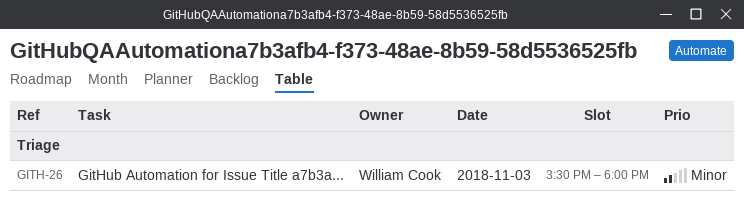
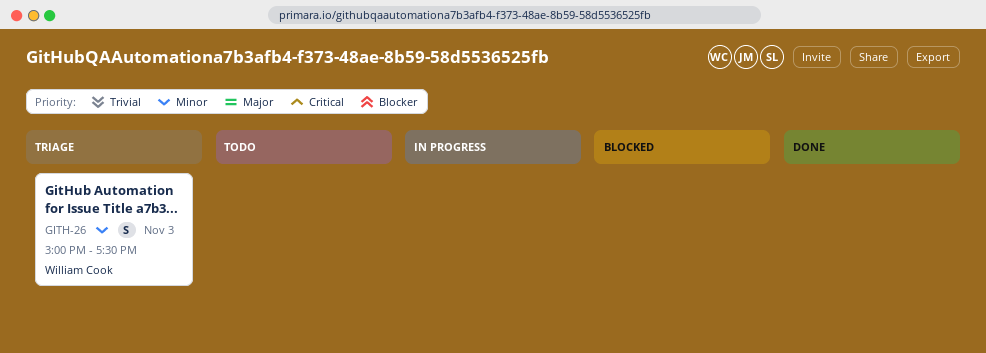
GITH-26, begins: 15:30 -> 15:00
GITH-26, ends: 18:00 -> 17:30

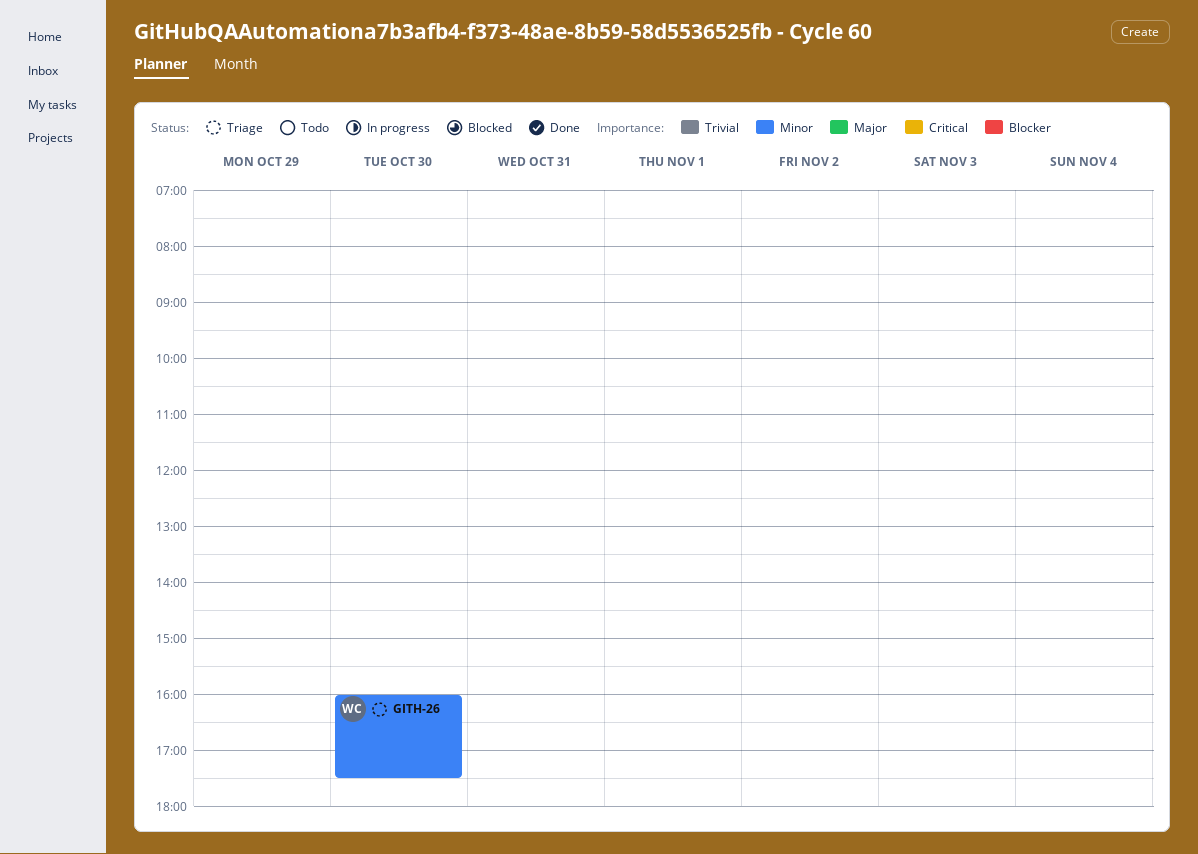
GITH-26, day: Nov 3 -> Oct 30
GITH-26, begins: 15:00 -> 16:00

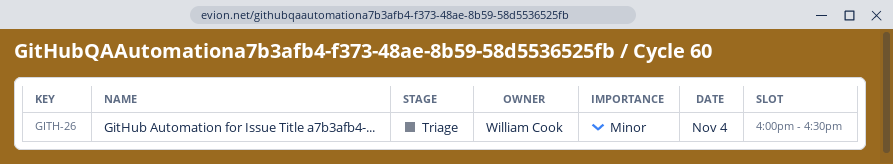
GITH-26, day: Oct 30 -> Nov 4
GITH-26, ends: 17:30 -> 16:30

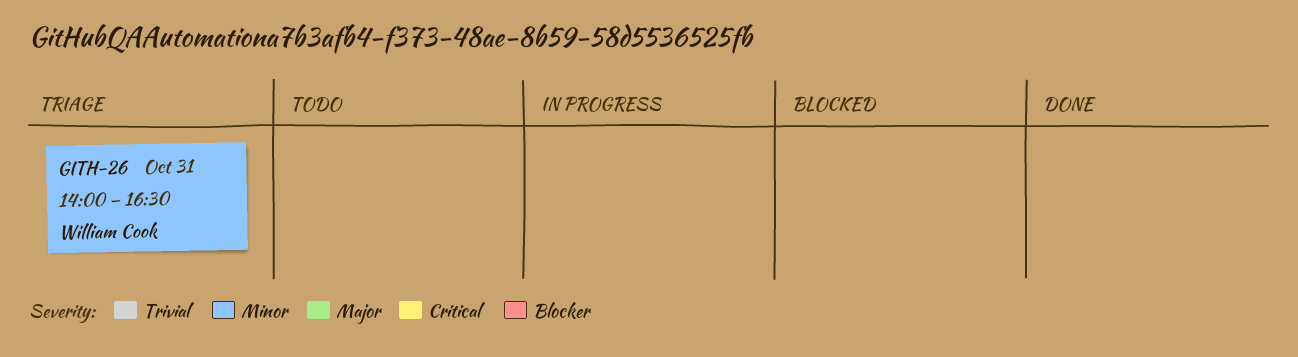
GITH-26, day: Nov 4 -> Oct 31
GITH-26, begins: 16:00 -> 14:00

